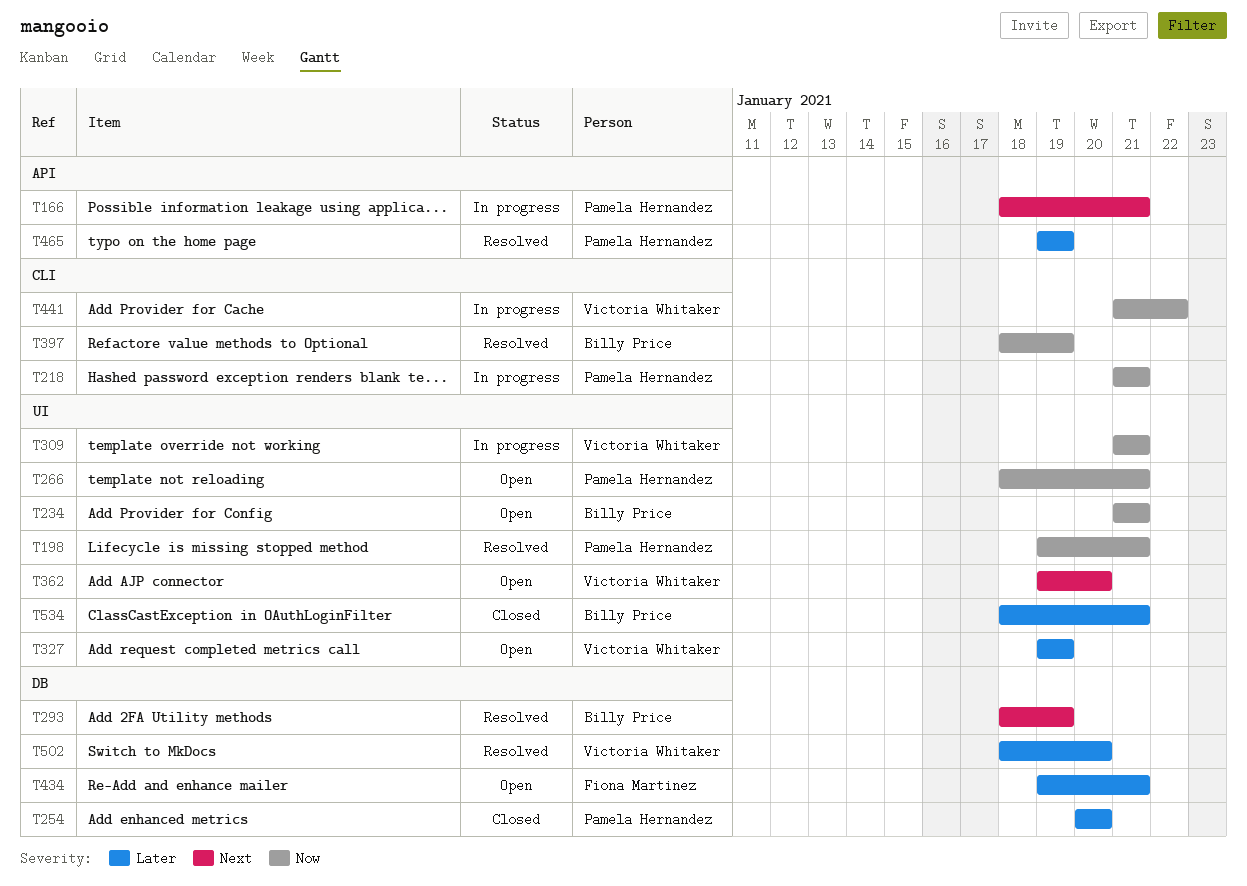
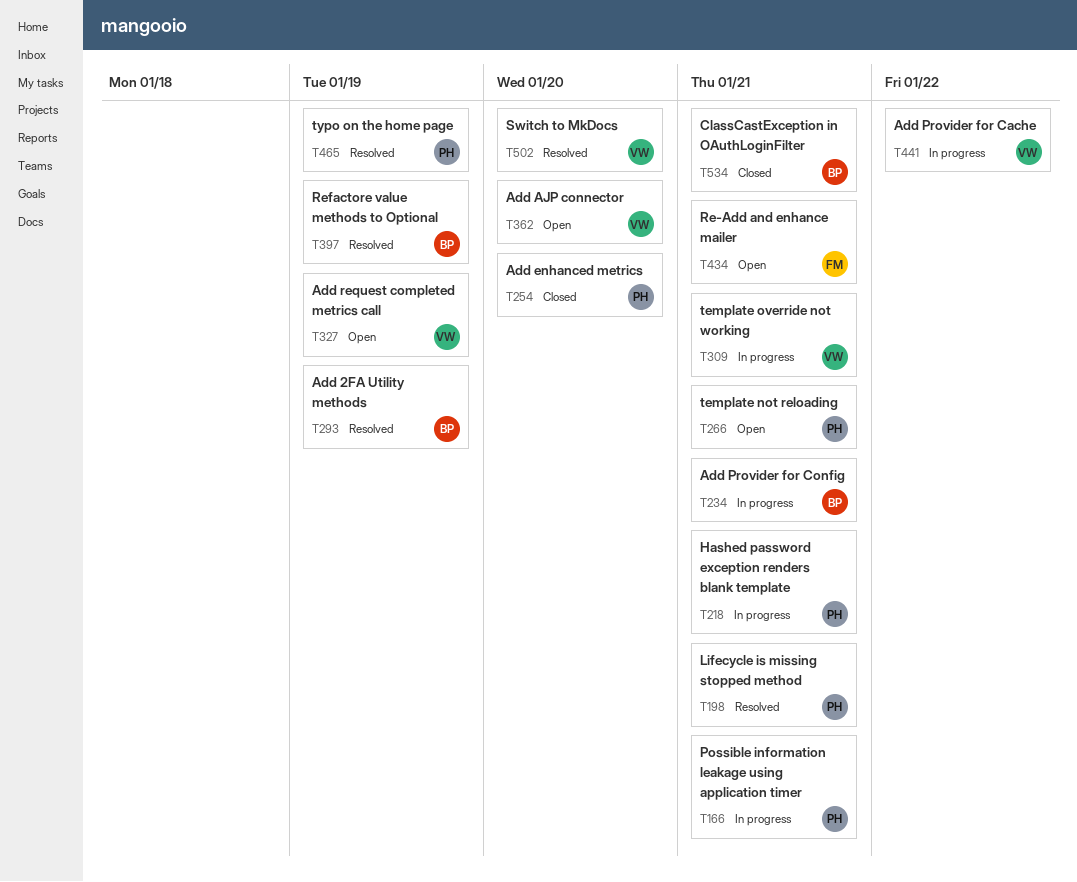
T234, status: Open -> In progress

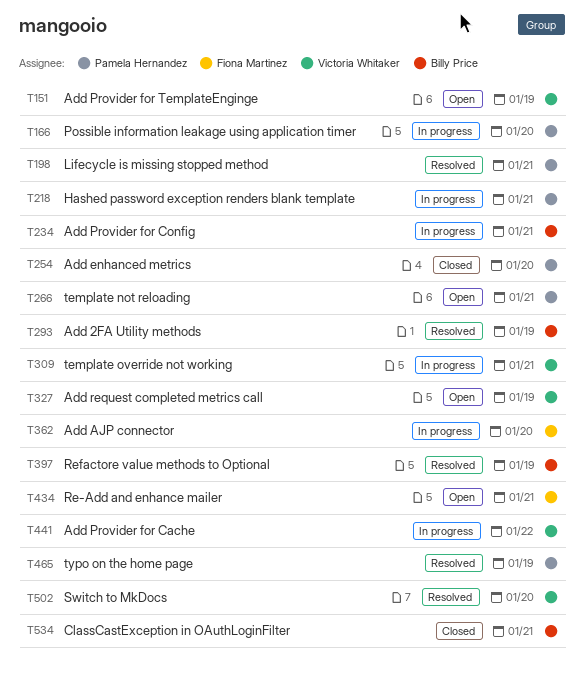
T151: none -> present
T166, due: Jan 21 -> Jan 20
T362, status: Open -> In progress
T362, owner: Victoria Whitaker -> Fiona Martinez

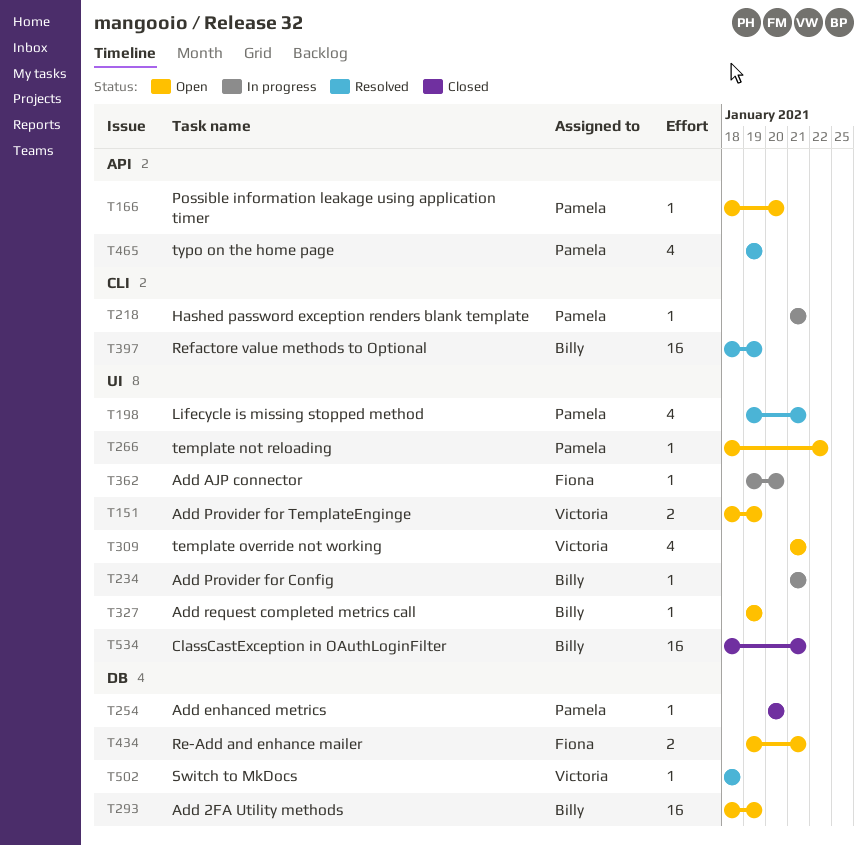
T166, status: In progress -> Open
T266, due: Jan 21 -> Jan 22
T293, status: Resolved -> Open
T309, status: In progress -> Open
T327, owner: Victoria Whitaker -> Billy Price
T441: present -> none
T502, due: Jan 20 -> Jan 18

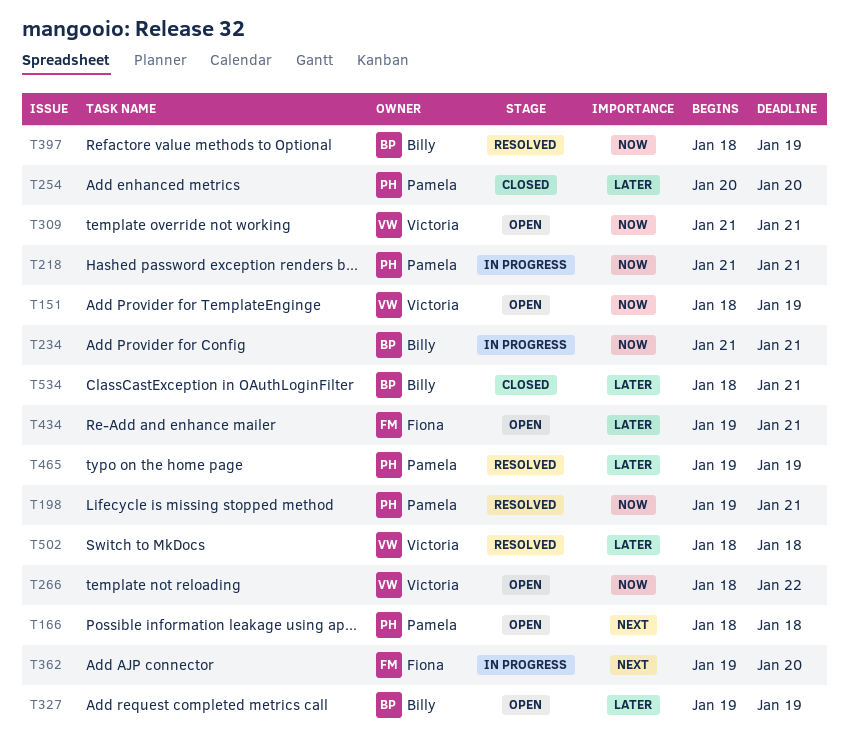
T166, due: Jan 20 -> Jan 18
T266, owner: Pamela -> Victoria
T293: present -> none

